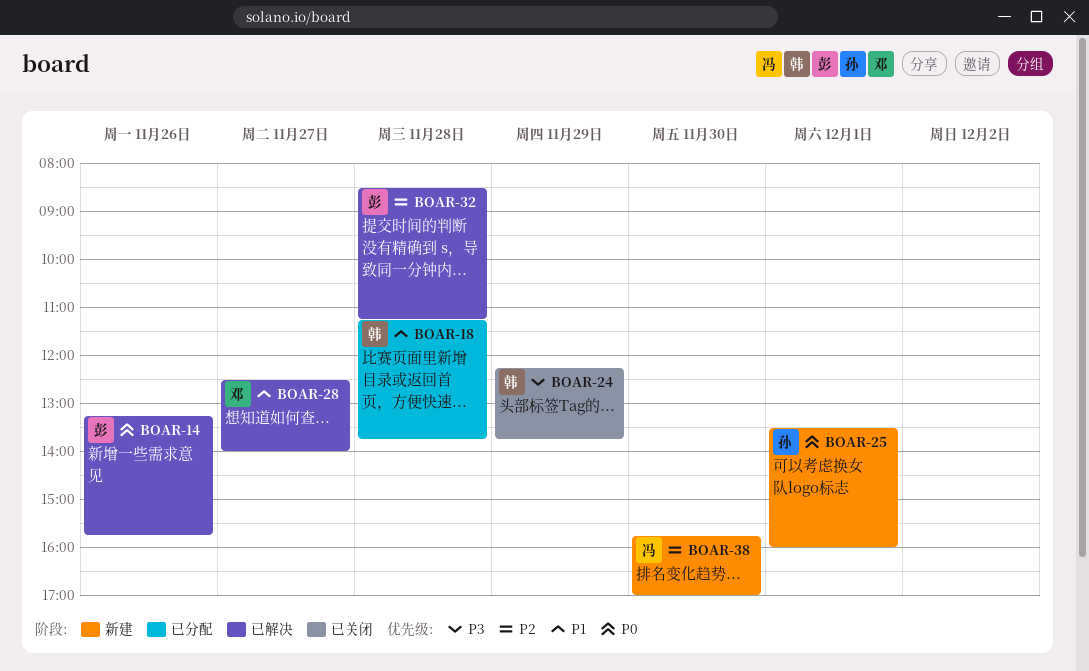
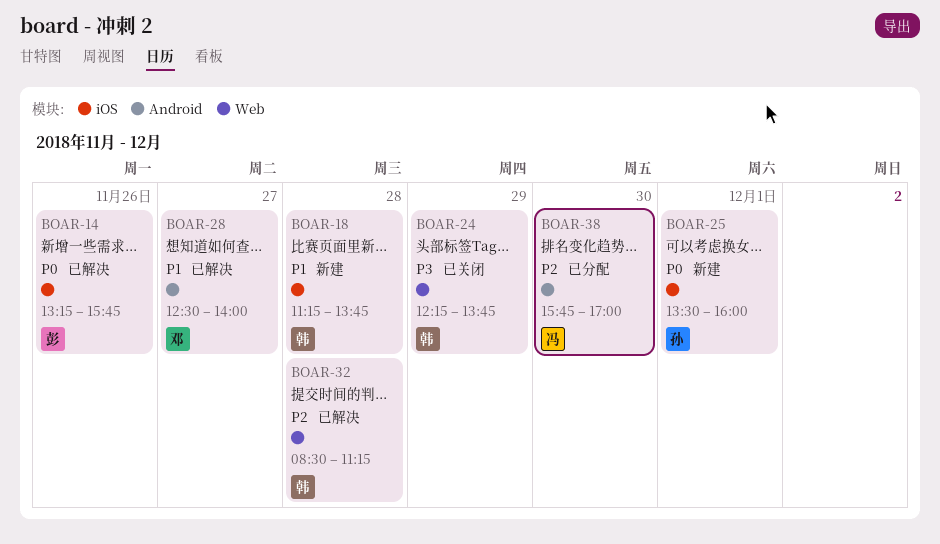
BOAR-18, status: 已分配 -> 新建
BOAR-32, owner: 彭 -> 韩
BOAR-38, status: 新建 -> 已分配

